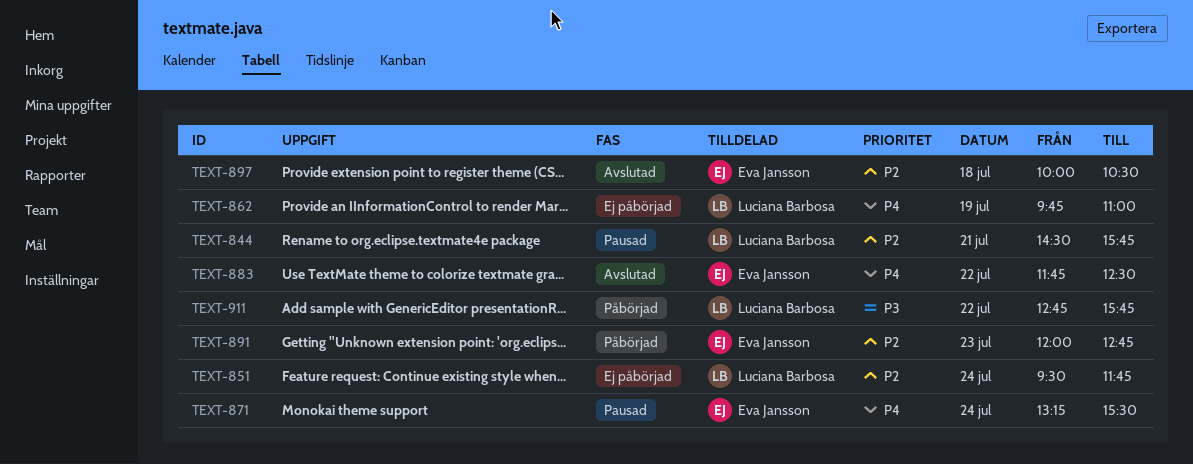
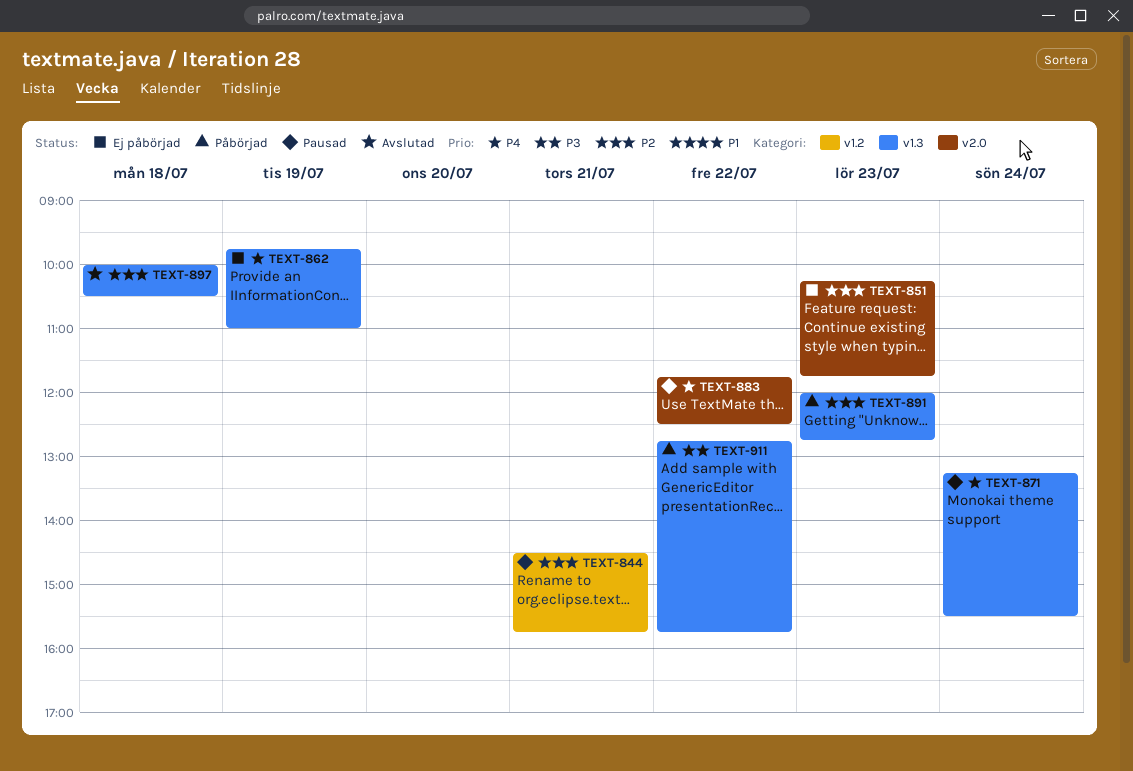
TEXT-851, day: Jul 24 -> Jul 23
TEXT-851, begins: 09:30 -> 10:15
TEXT-883, status: Avslutad -> Pausad

